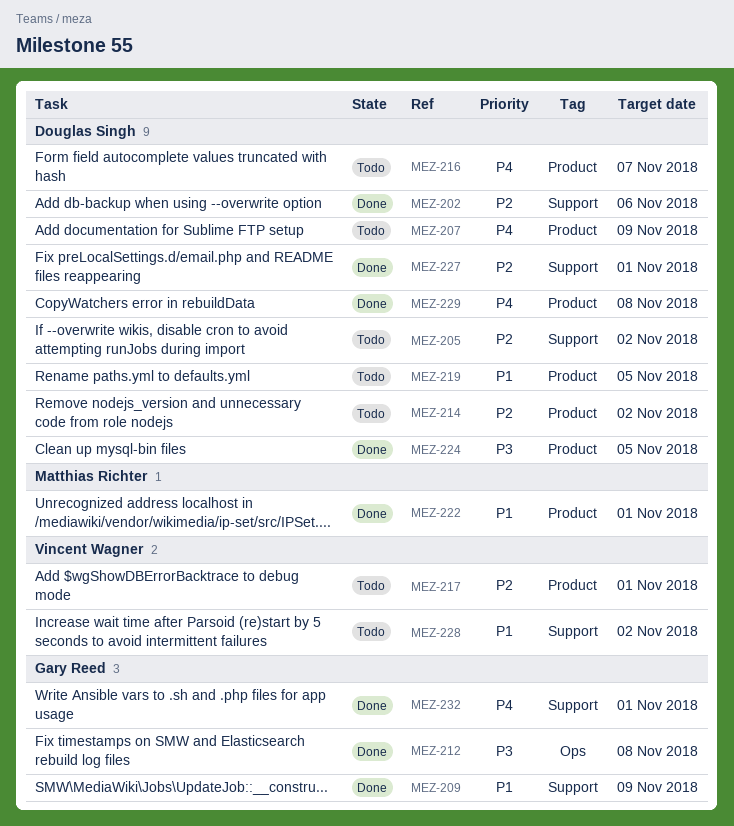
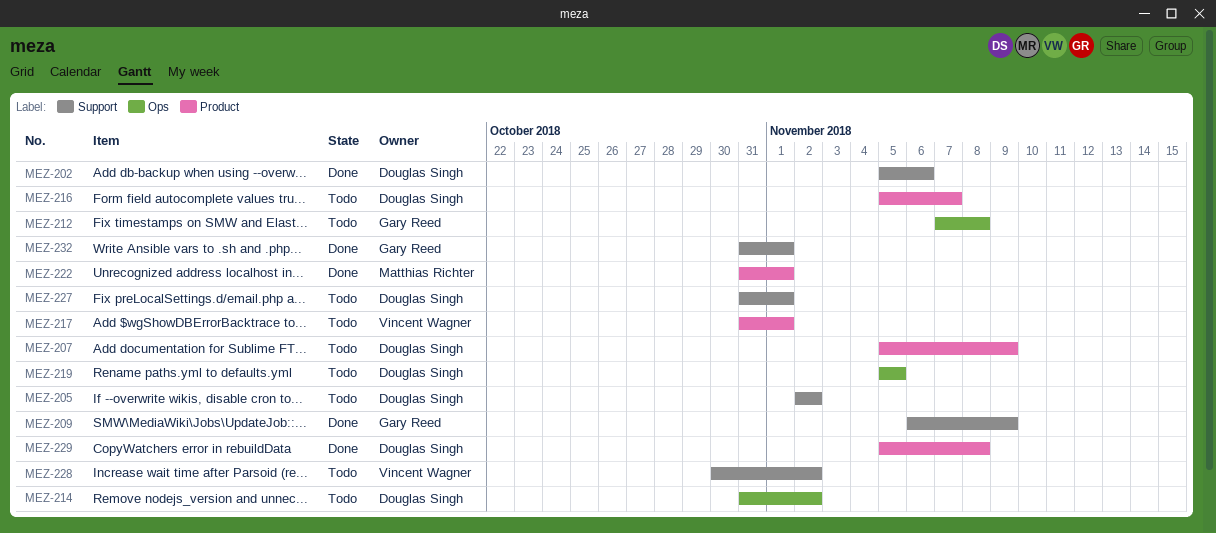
MEZ-212, status: Done -> Todo
MEZ-214, label: Product -> Ops
MEZ-219, label: Product -> Ops
MEZ-224: present -> none
MEZ-227, status: Done -> Todo

